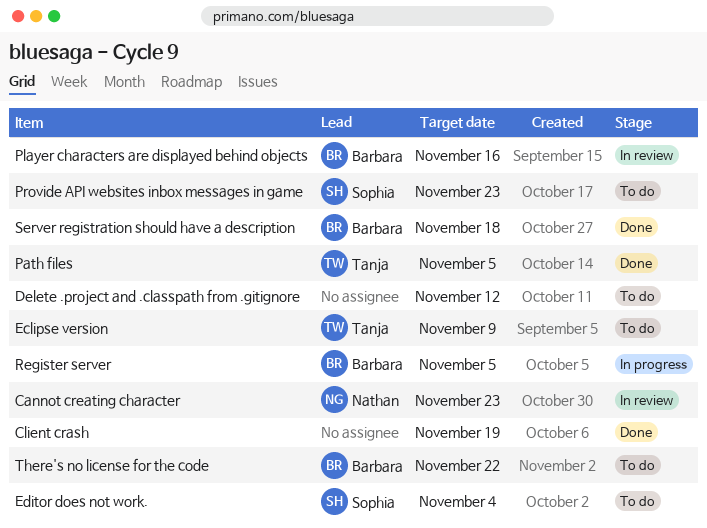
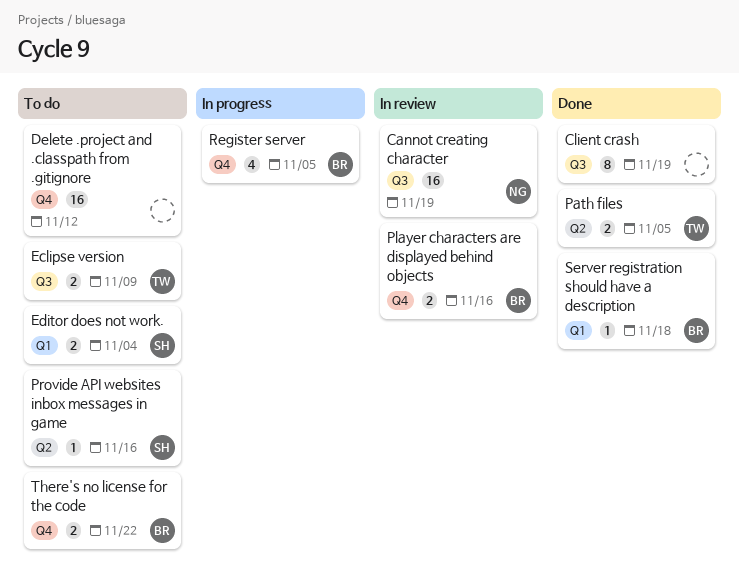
Cannot creating character, due: Nov 23 -> Nov 19
Provide API websites inbox messages in game, due: Nov 23 -> Nov 16

